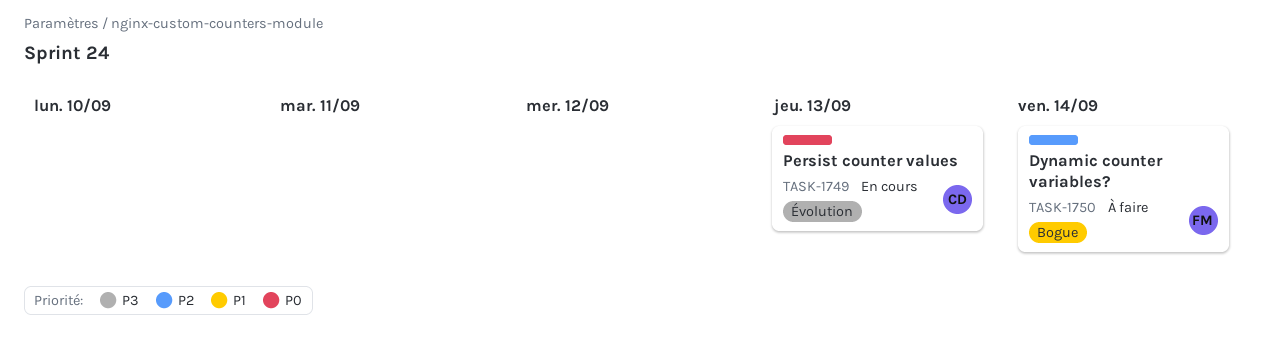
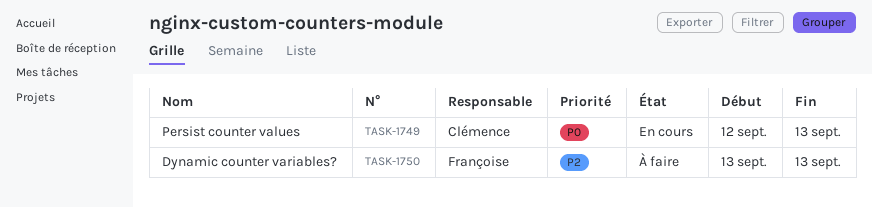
TASK-1750, due: Sep 14 -> Sep 13

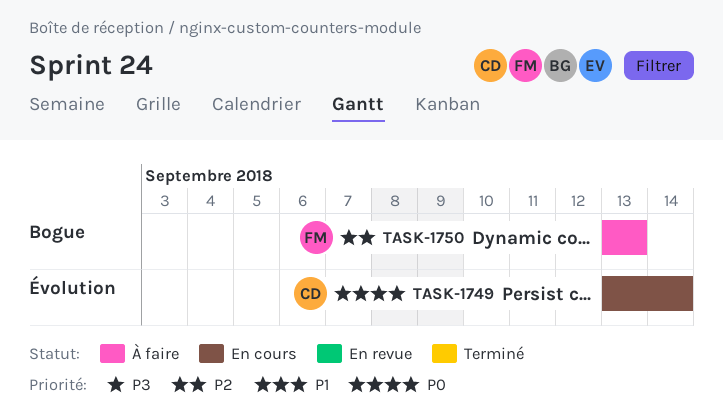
TASK-1749, start: Sep 12 -> Sep 13
TASK-1749, due: Sep 13 -> Sep 14

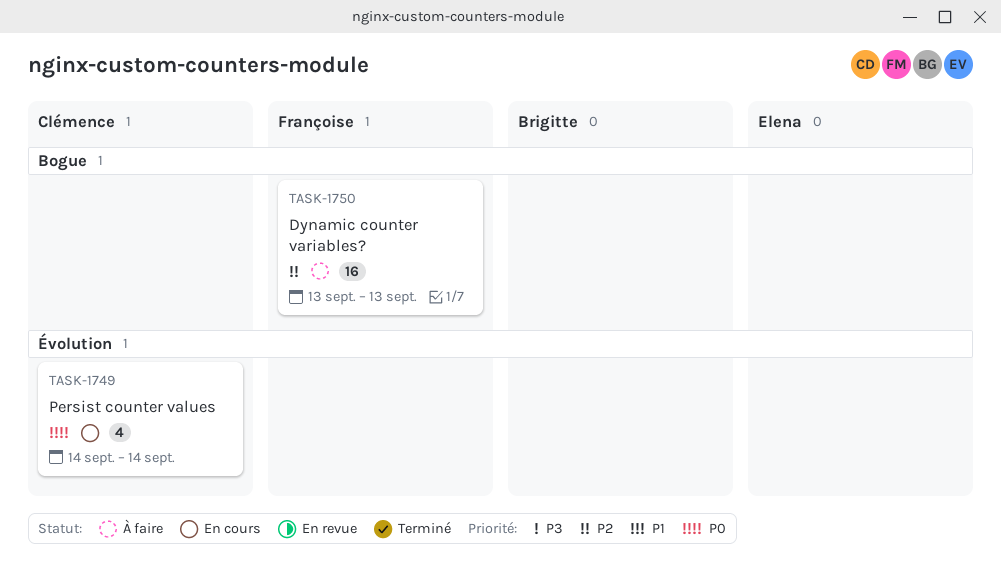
TASK-1749, start: Sep 13 -> Sep 14

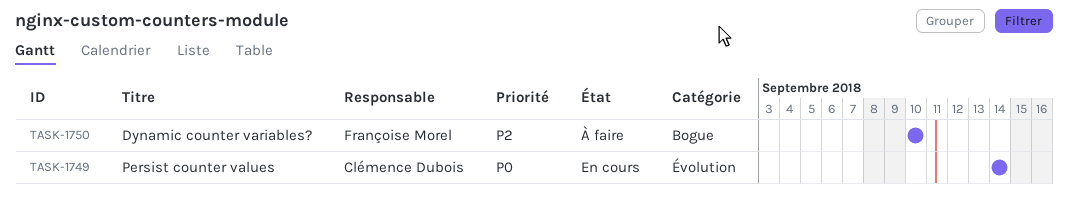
TASK-1750, start: Sep 13 -> Sep 10
TASK-1750, due: Sep 13 -> Sep 10

